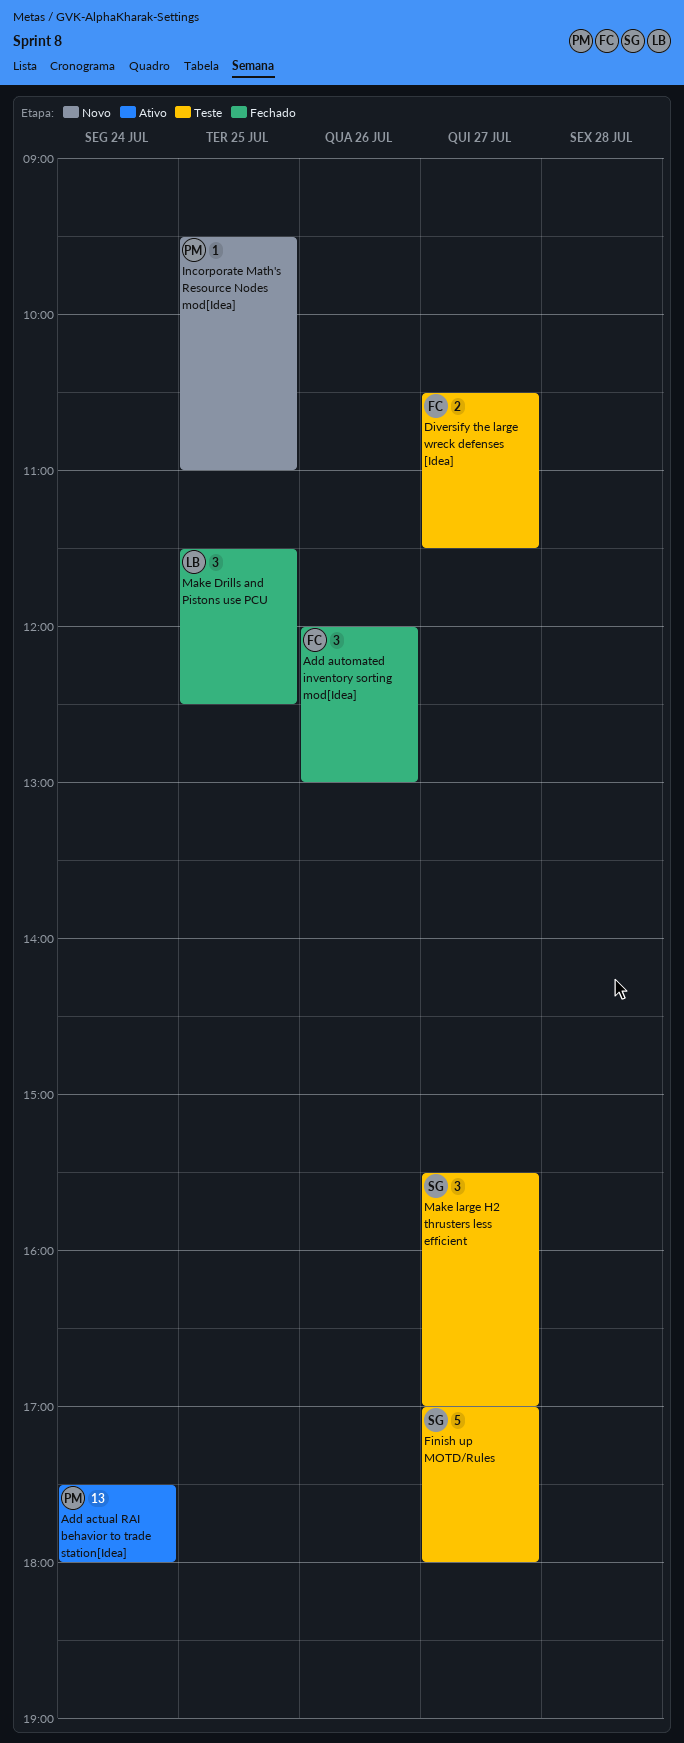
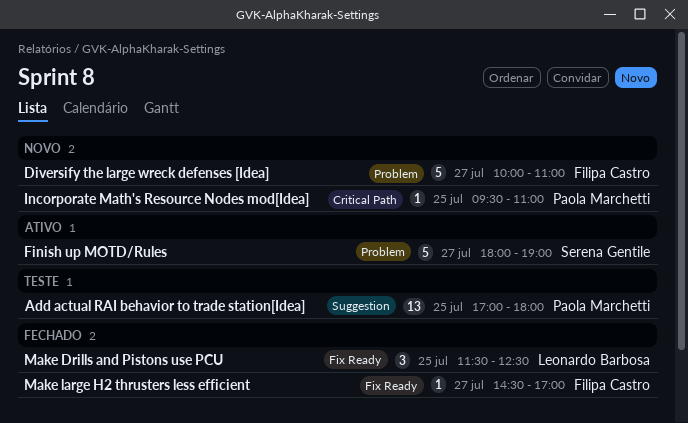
Add actual RAI behavior to trade station[Idea], status: Ativo -> Teste
Add actual RAI behavior to trade station[Idea], day: Jul 24 -> Jul 25
Add actual RAI behavior to trade station[Idea], begins: 17:30 -> 17:00
Add automated inventory sorting mod[Idea]: present -> none
Diversify the large wreck defenses [Idea], status: Teste -> Novo
Diversify the large wreck defenses [Idea], estimate: 2 -> 5
Diversify the large wreck defenses [Idea], begins: 10:30 -> 10:00
Diversify the large wreck defenses [Idea], ends: 11:30 -> 11:00
Finish up MOTD/Rules, status: Teste -> Ativo
Finish up MOTD/Rules, begins: 17:00 -> 18:00
Finish up MOTD/Rules, ends: 18:00 -> 19:00
Make large H2 thrusters less efficient, status: Teste -> Fechado
Make large H2 thrusters less efficient, owner: Serena Gentile -> Filipa Castro
Make large H2 thrusters less efficient, estimate: 3 -> 1
Make large H2 thrusters less efficient, begins: 15:30 -> 14:30

